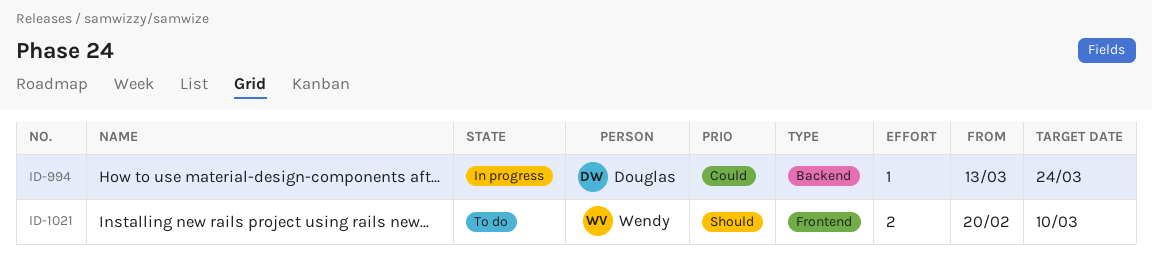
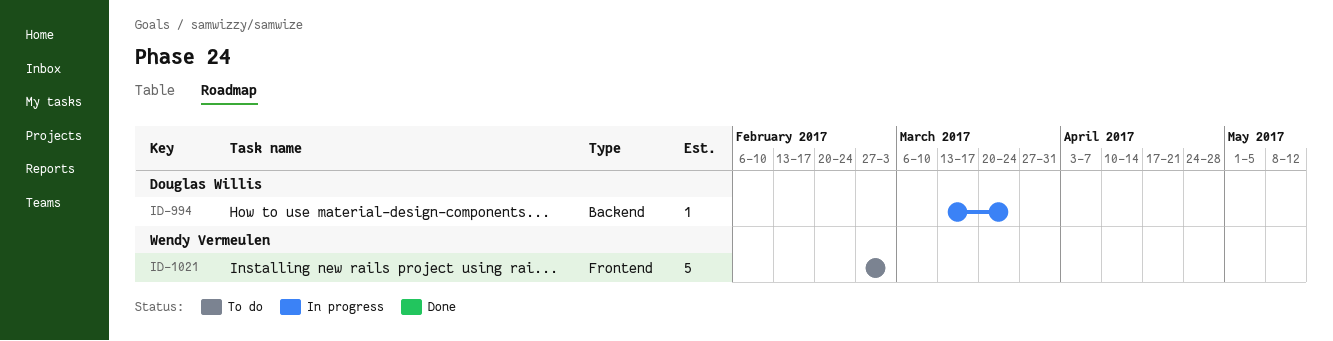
ID-1021, estimate: 2 -> 5
ID-1021, start: Feb 20 -> Feb 27
ID-1021, due: Mar 10 -> Mar 3

